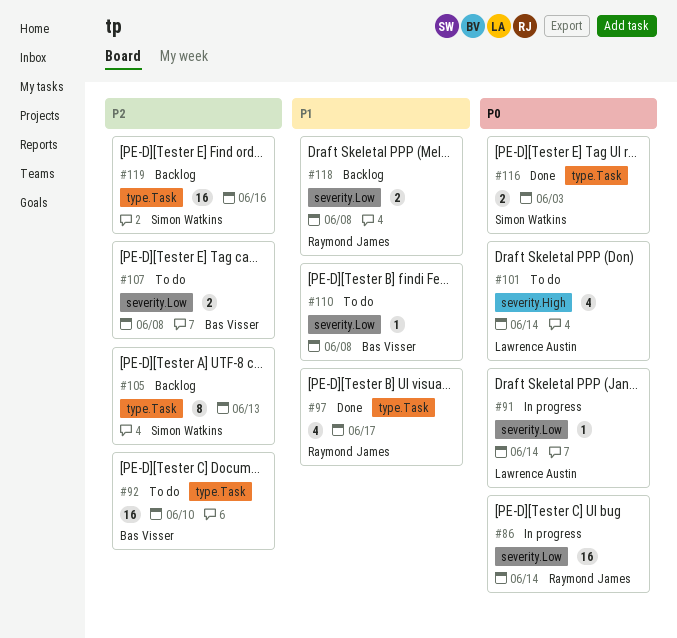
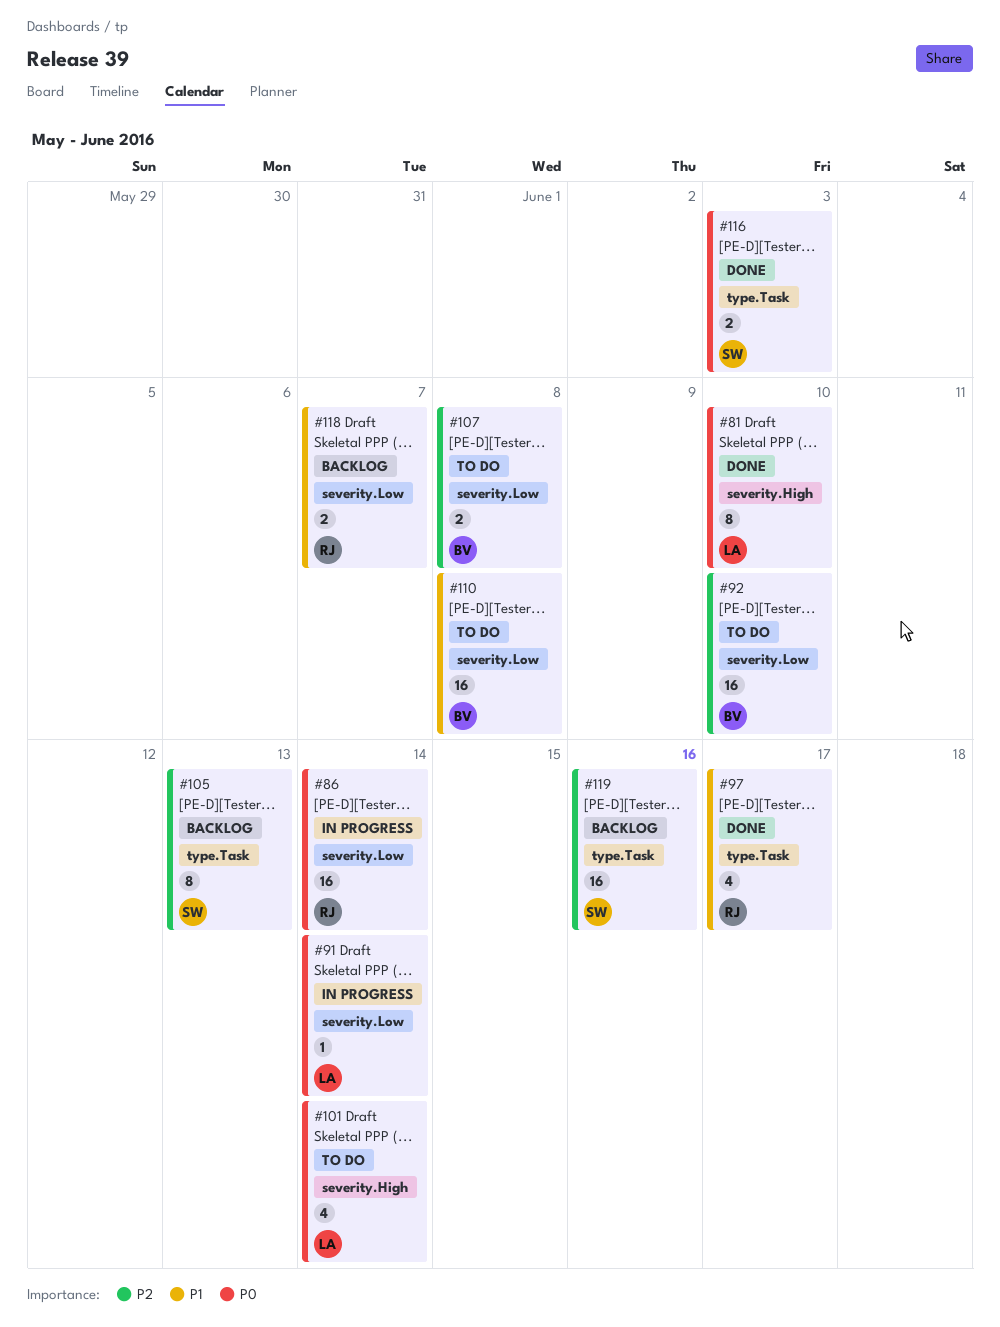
#81: none -> present
#92, label: type.Task -> severity.Low
#110, estimate: 1 -> 16
#118, due: Jun 8 -> Jun 7

